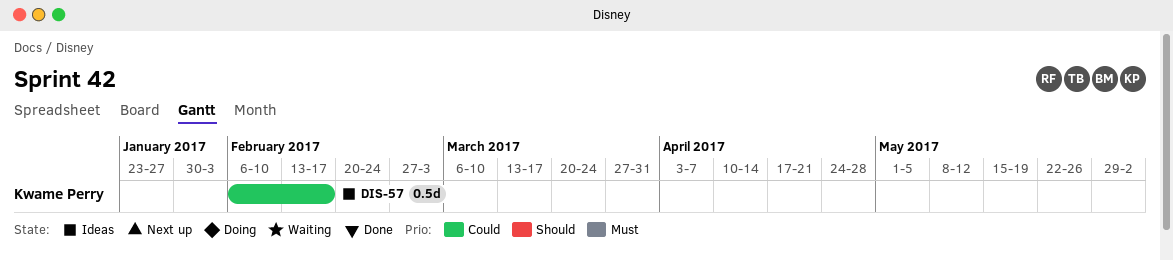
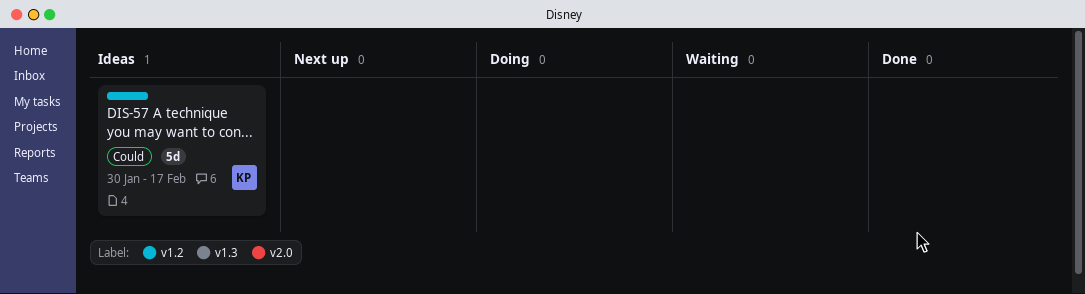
DIS-57, estimate: 0.5d -> 5d
DIS-57, start: Feb 6 -> Jan 30

